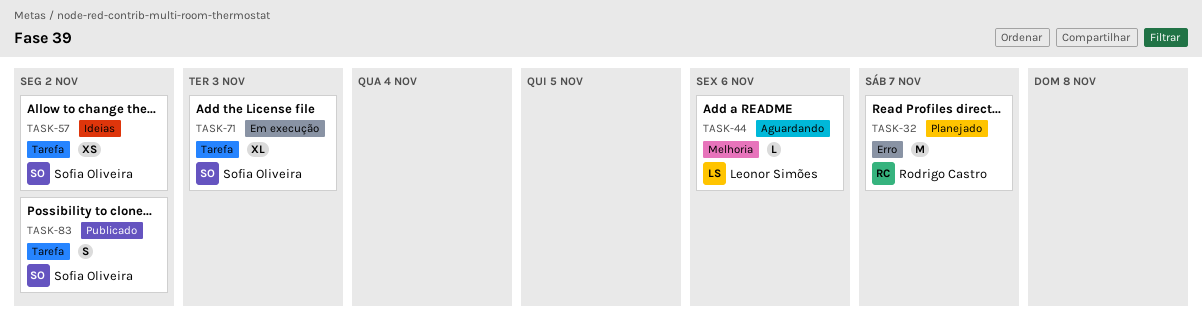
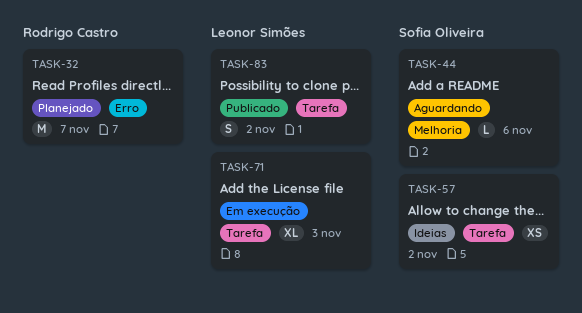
TASK-44, owner: Leonor Simões -> Sofia Oliveira
TASK-71, owner: Sofia Oliveira -> Leonor Simões
TASK-83, owner: Sofia Oliveira -> Leonor Simões

